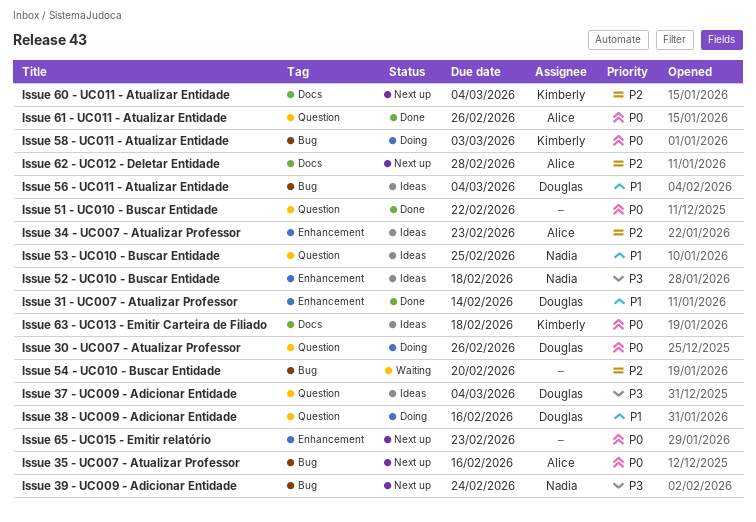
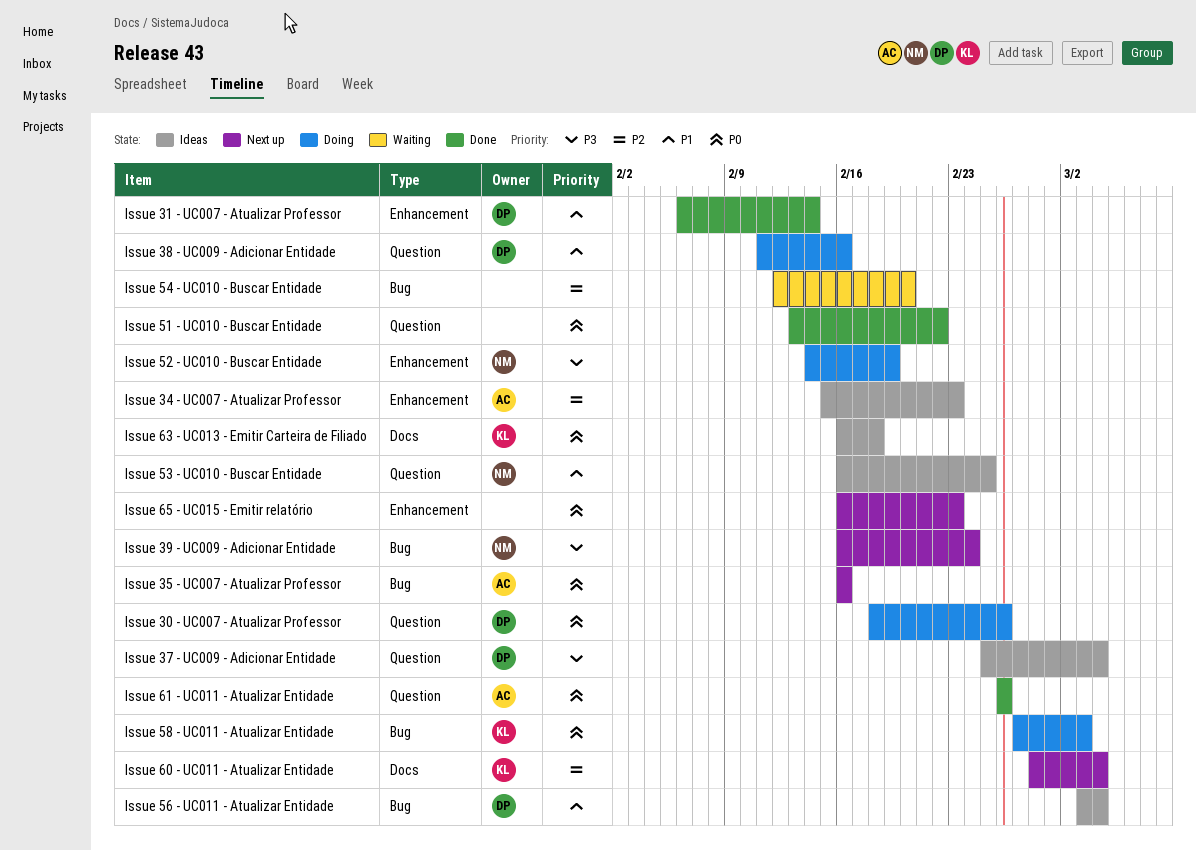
Issue 52 - UC010 - Buscar Entidade, status: Ideas -> Doing
Issue 52 - UC010 - Buscar Entidade, due: Feb 18 -> Feb 19
Issue 62 - UC012 - Deletar Entidade: present -> none

